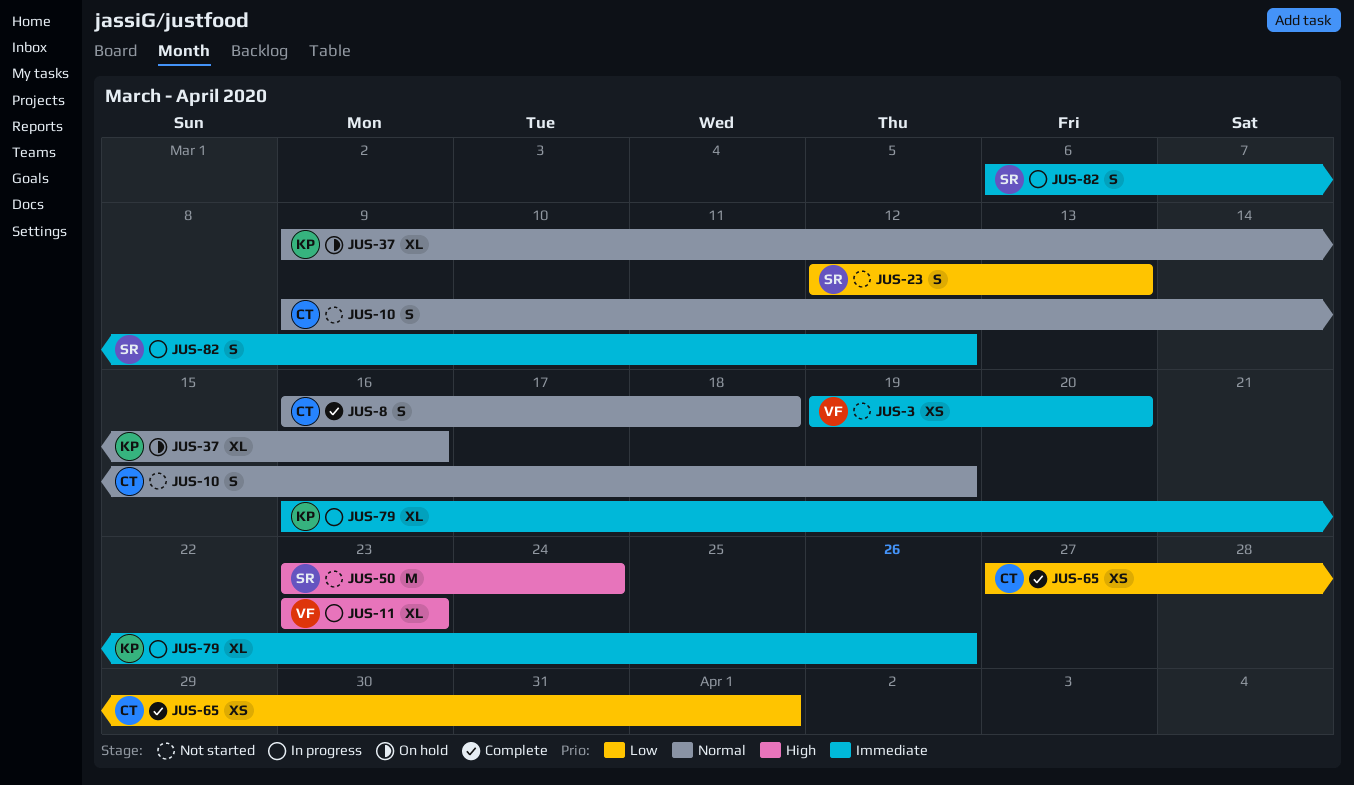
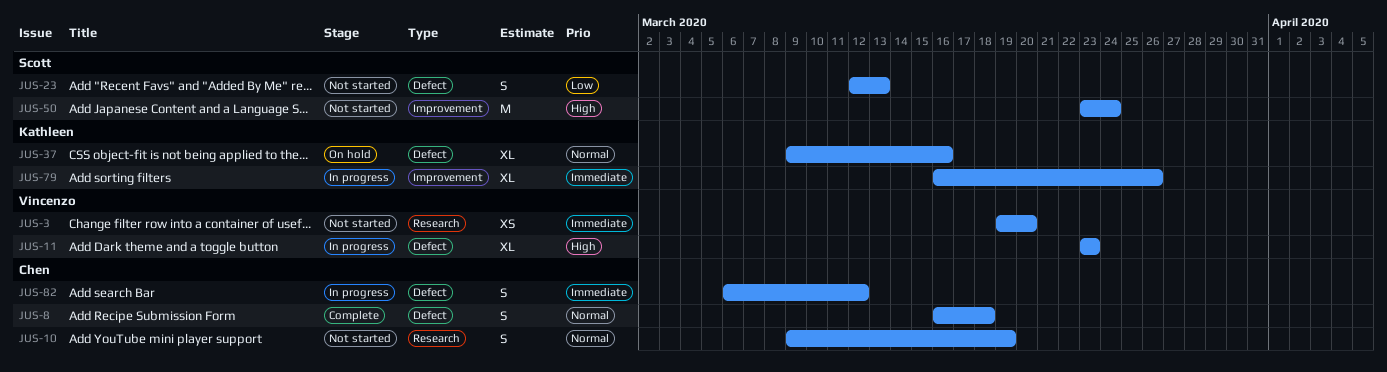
JUS-65: present -> none
JUS-82, owner: Scott -> Chen

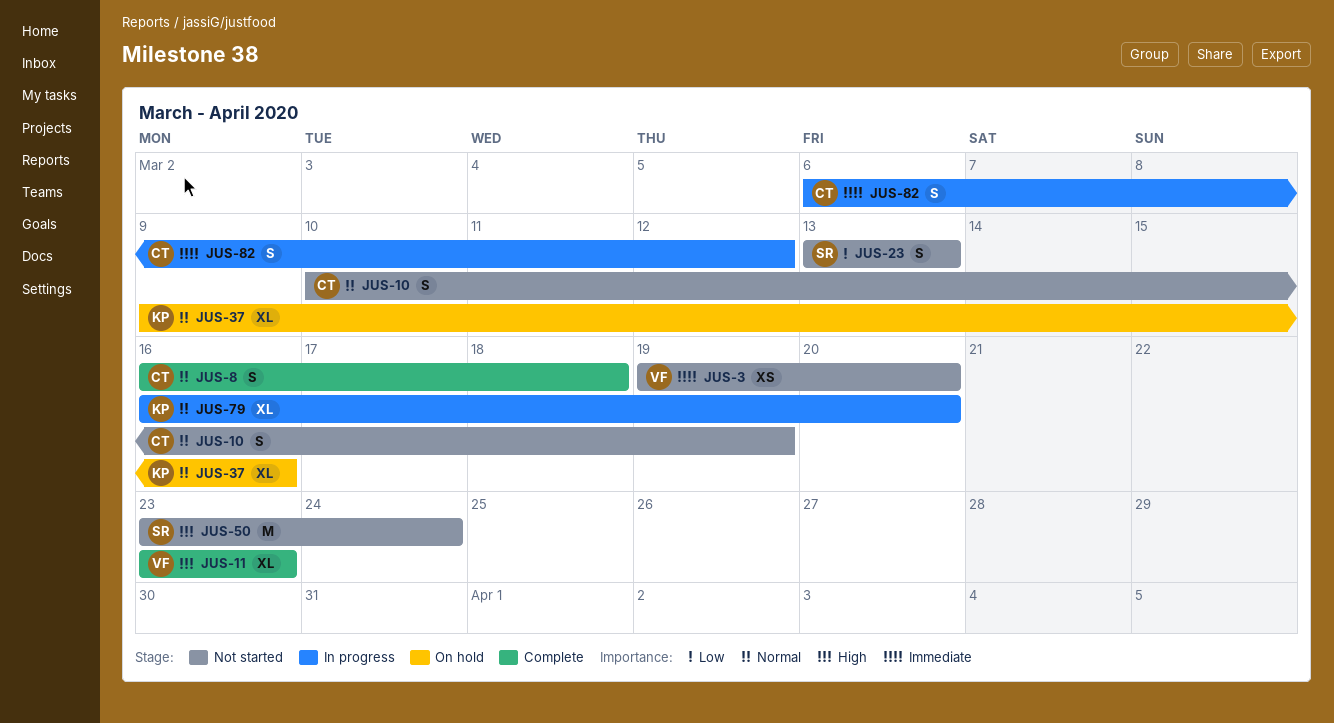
JUS-10, start: Mar 9 -> Mar 10
JUS-11, status: In progress -> Complete
JUS-23, start: Mar 12 -> Mar 13
JUS-79, priority: Immediate -> Normal
JUS-79, due: Mar 26 -> Mar 20

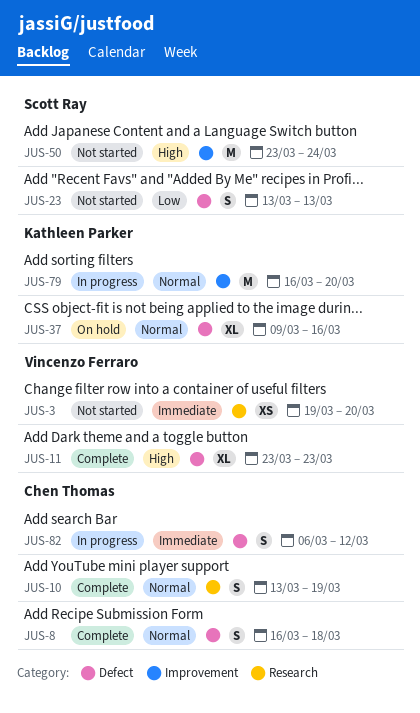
JUS-10, status: Not started -> Complete
JUS-10, start: Mar 10 -> Mar 13
JUS-79, estimate: XL -> M

